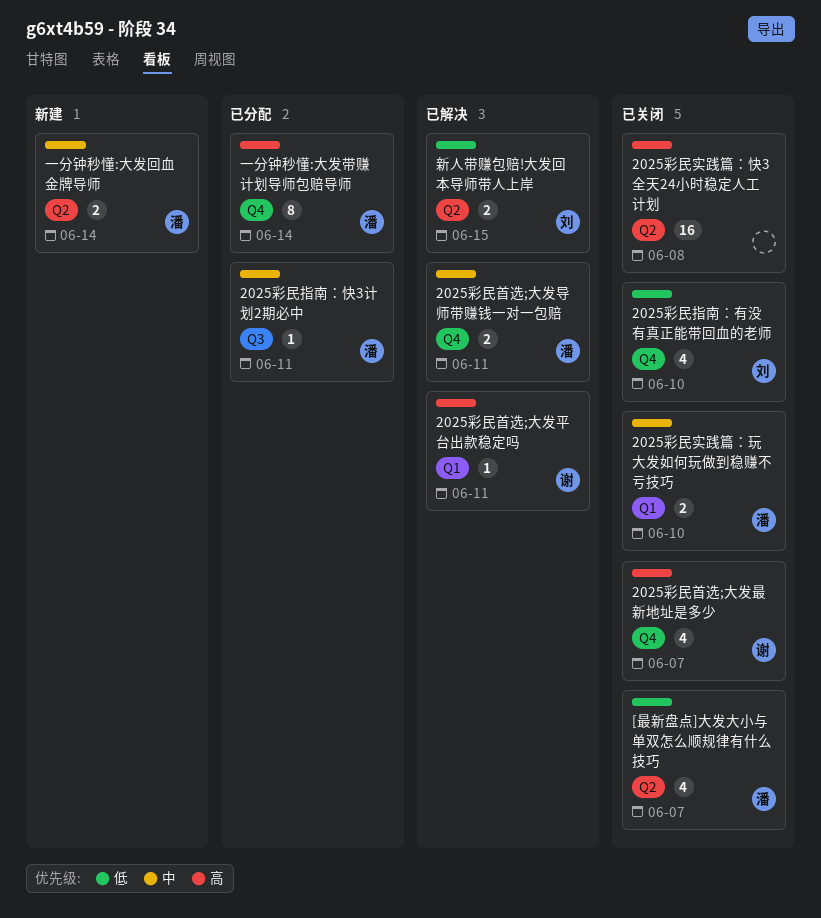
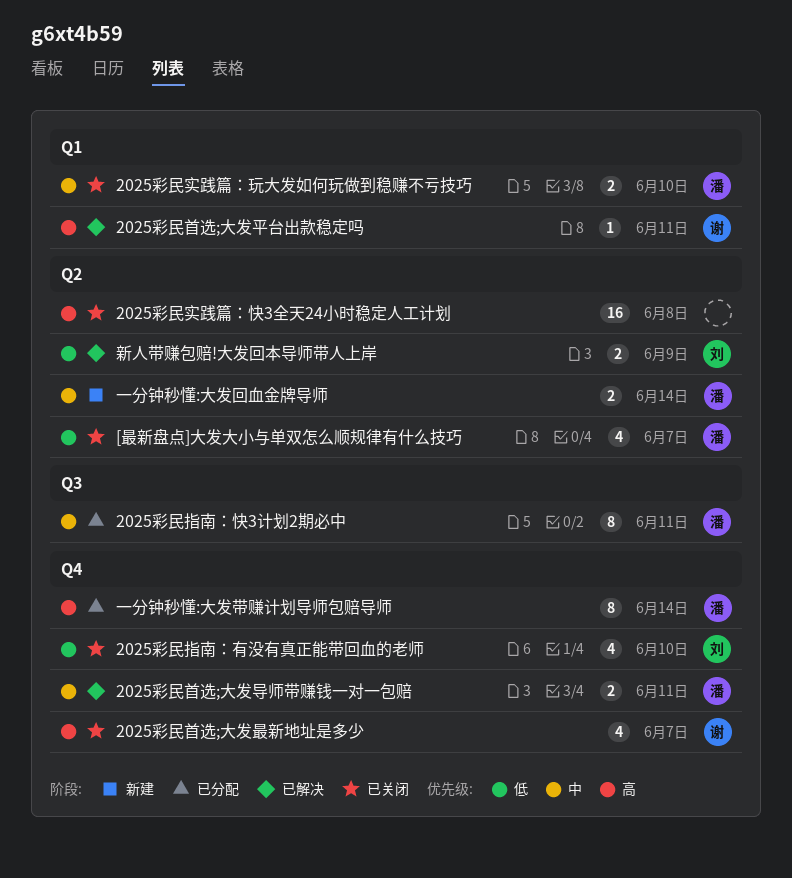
2025彩民指南：快3计划2期必中, estimate: 1 -> 8
新人带赚包赔!大发回本导师带人上岸, due: Jun 15 -> Jun 9

